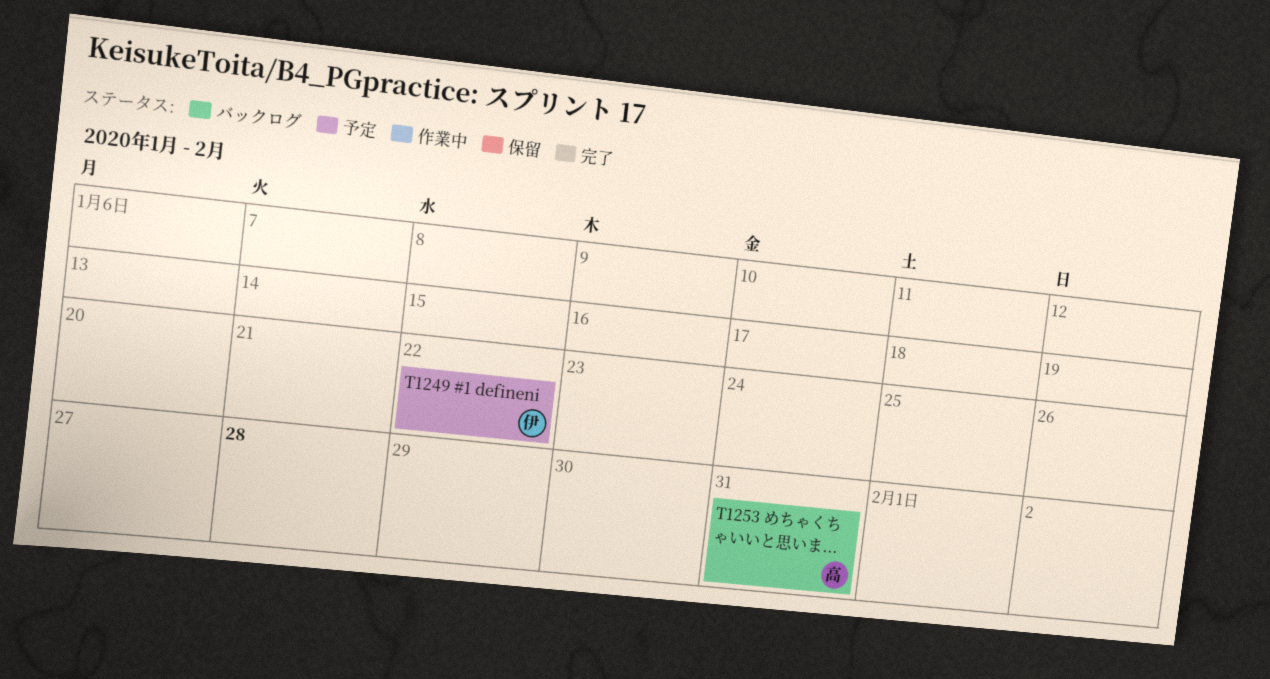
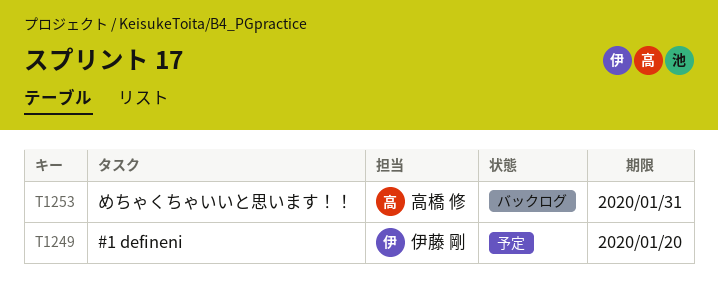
T1249, due: Jan 22 -> Jan 20

